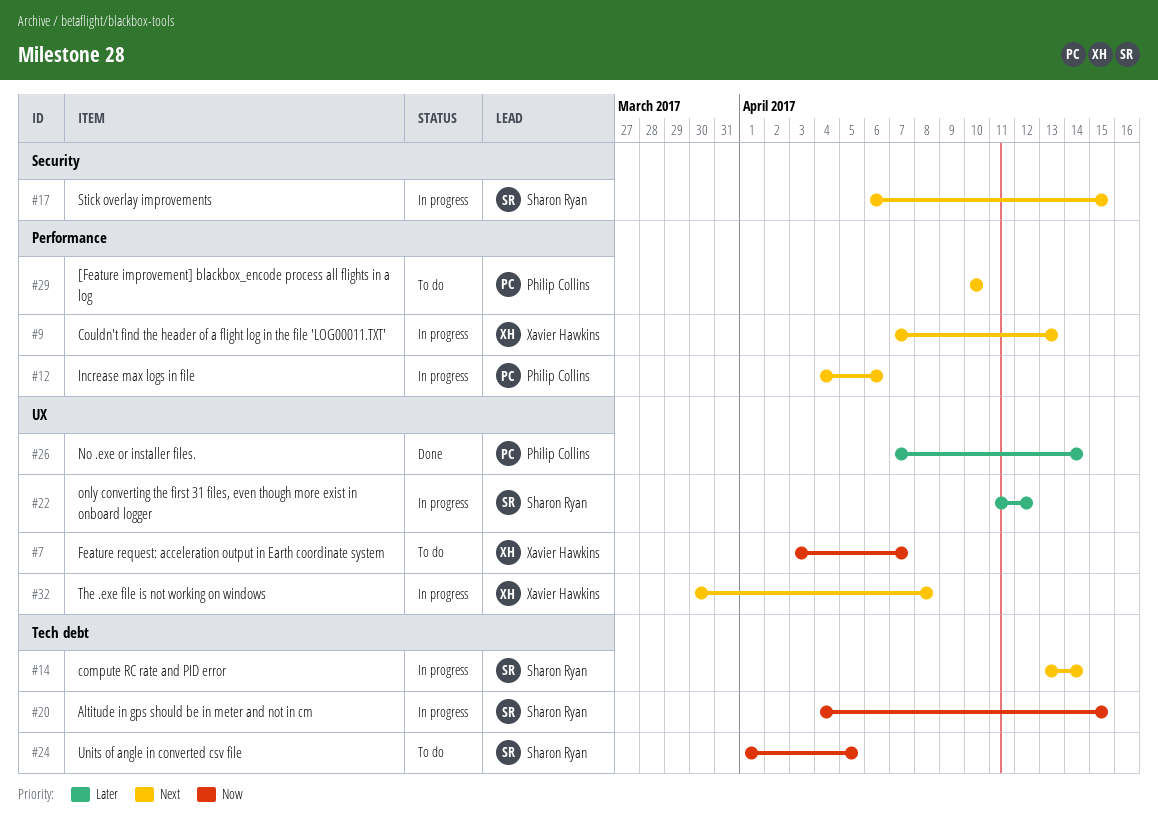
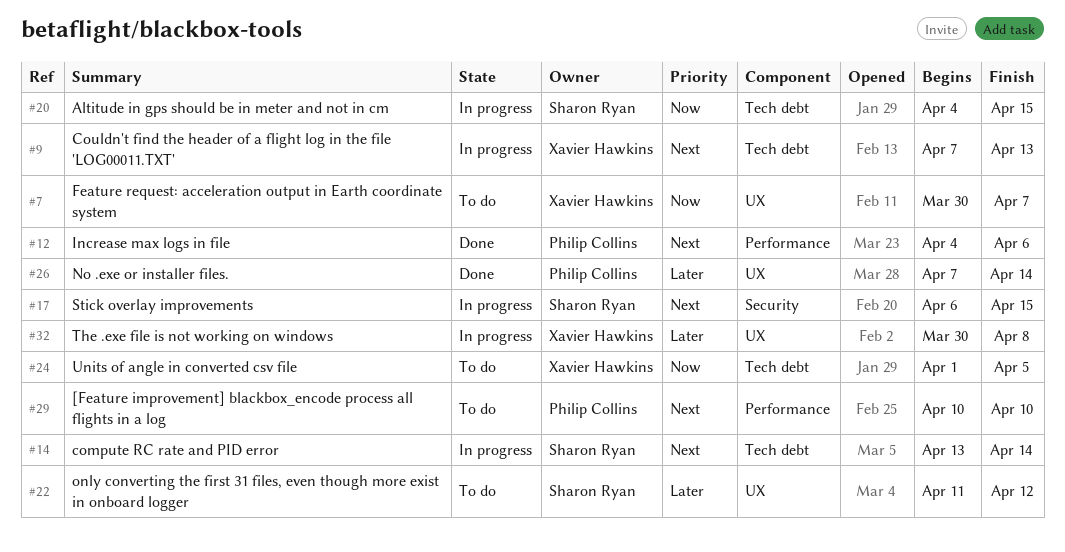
#7, start: Apr 3 -> Mar 30
#9, label: Performance -> Tech debt
#12, status: In progress -> Done
#22, status: In progress -> To do
#24, owner: Sharon Ryan -> Xavier Hawkins
#32, priority: Next -> Later

